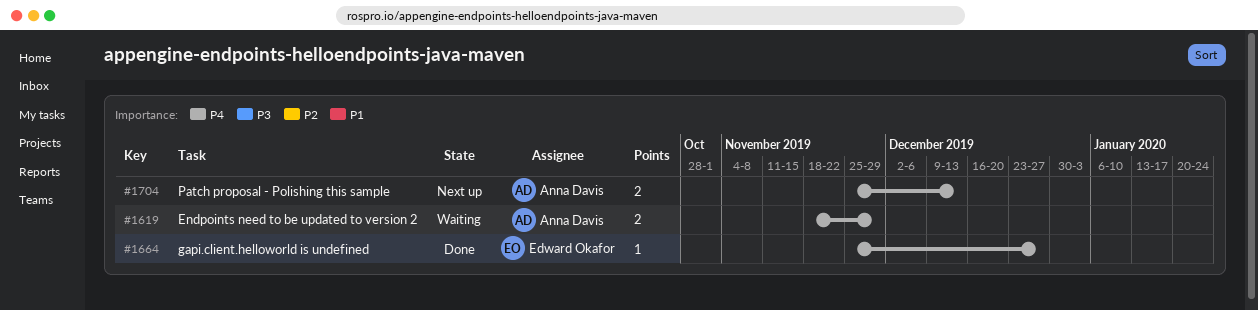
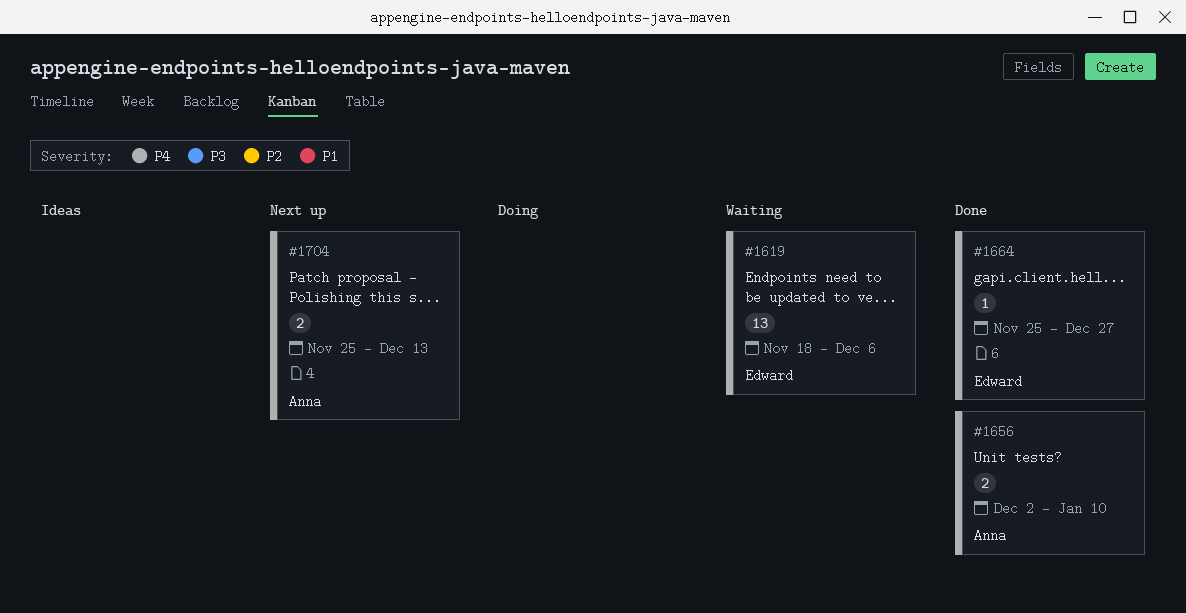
#1619, owner: Anna Davis -> Edward Okafor
#1619, estimate: 2 -> 13
#1619, due: Nov 29 -> Dec 6
#1656: none -> present

